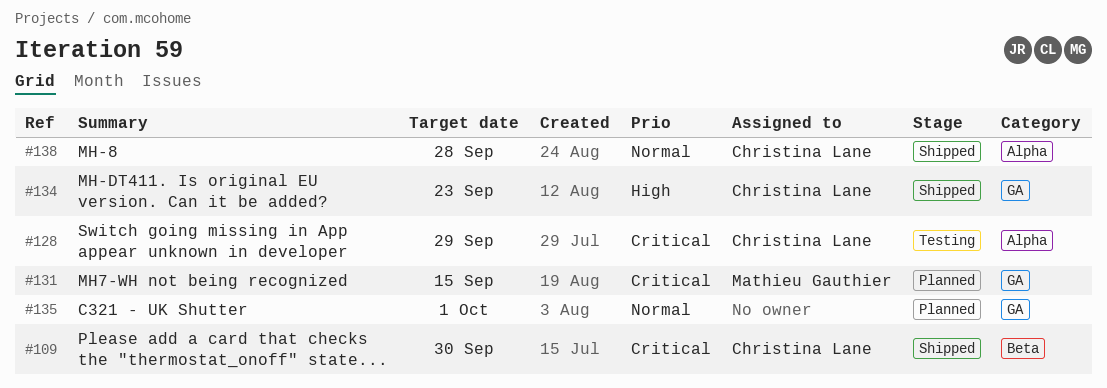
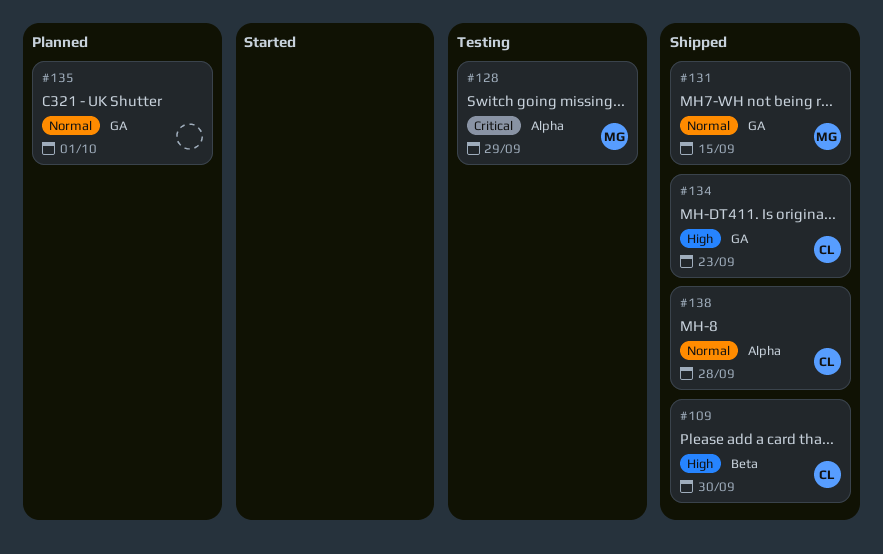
#109, priority: Critical -> High
#128, owner: Christina Lane -> Mathieu Gauthier
#131, status: Planned -> Shipped
#131, priority: Critical -> Normal

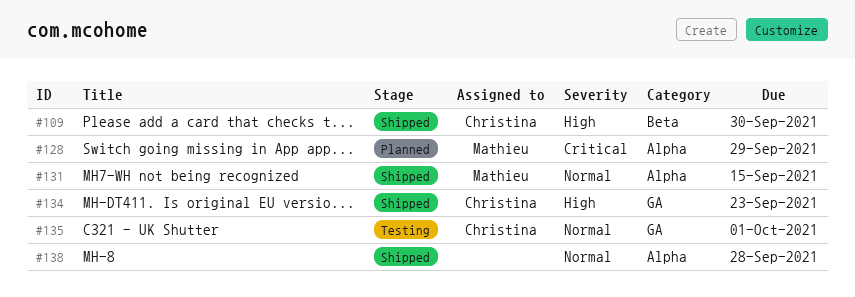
#128, status: Testing -> Planned
#131, label: GA -> Alpha
#135, status: Planned -> Testing
#135, owner: none -> Christina
#138, owner: Christina -> none

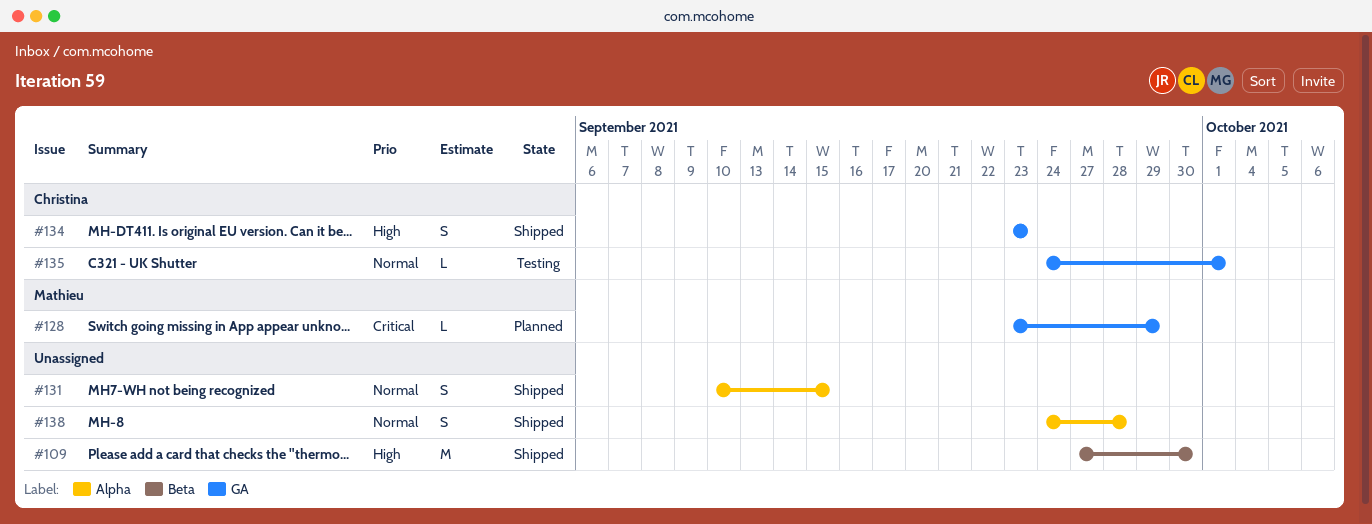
#109, owner: Christina -> none
#128, label: Alpha -> GA
#131, owner: Mathieu -> none

